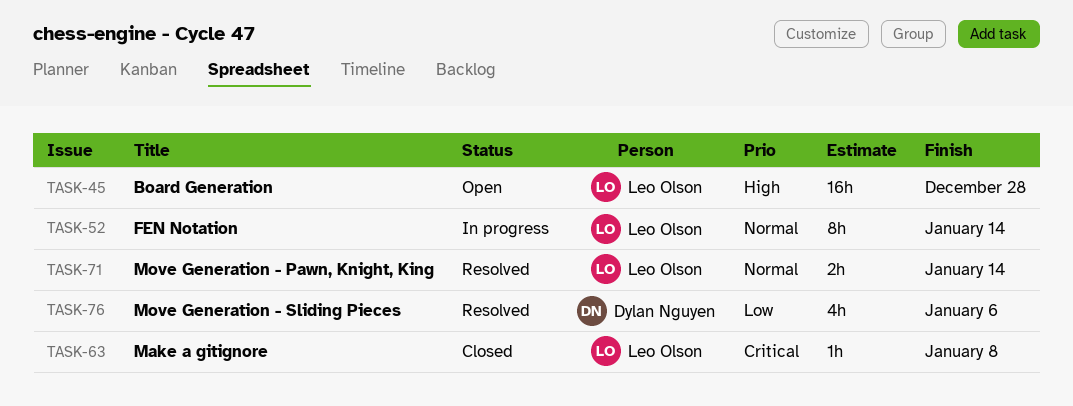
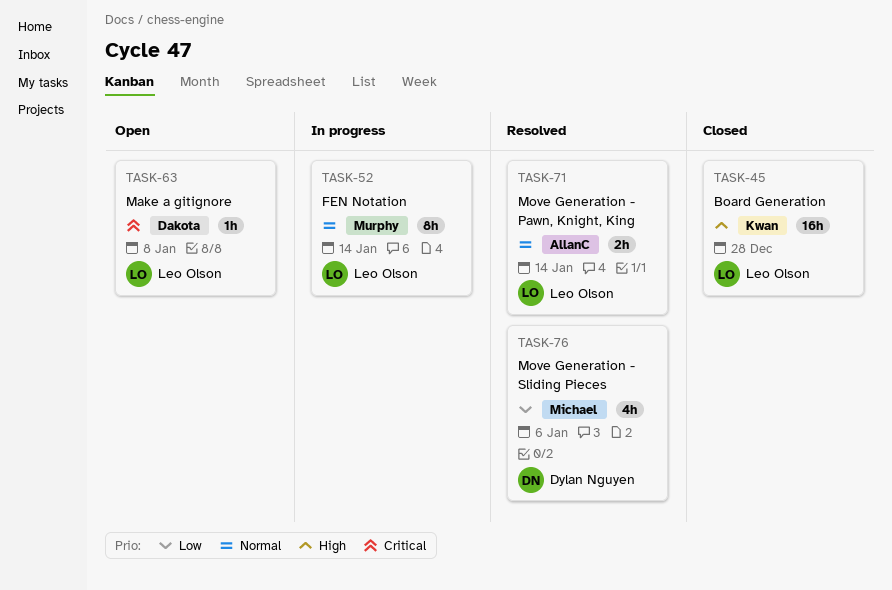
TASK-45, status: Open -> Closed
TASK-63, status: Closed -> Open

